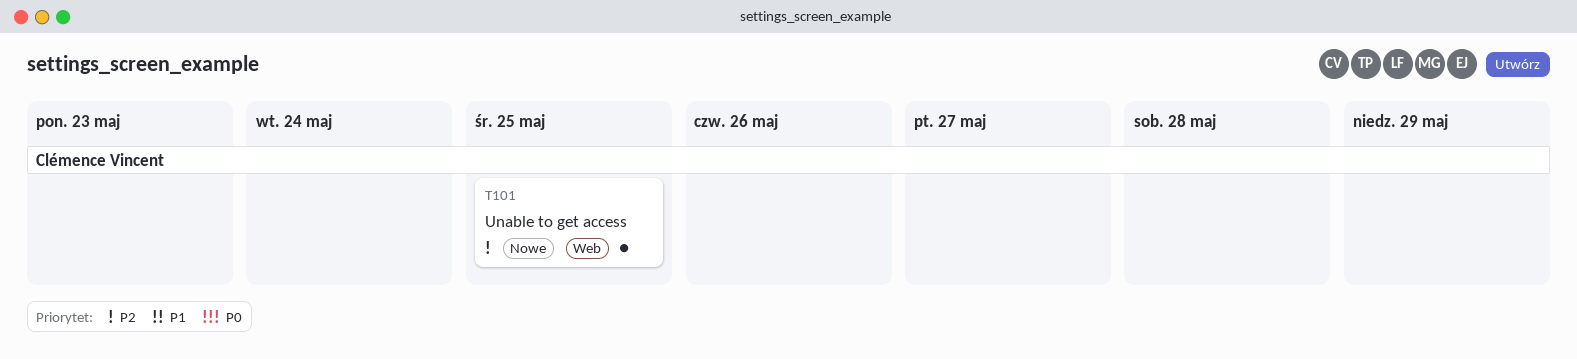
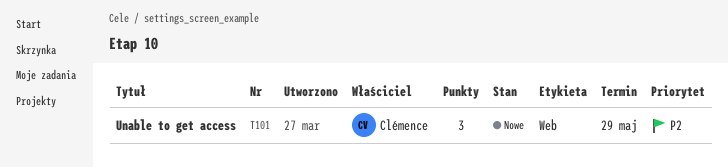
T101, estimate: 1 -> 3
T101, due: May 25 -> May 29

